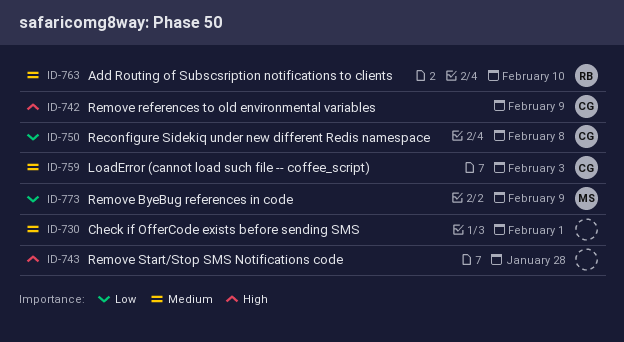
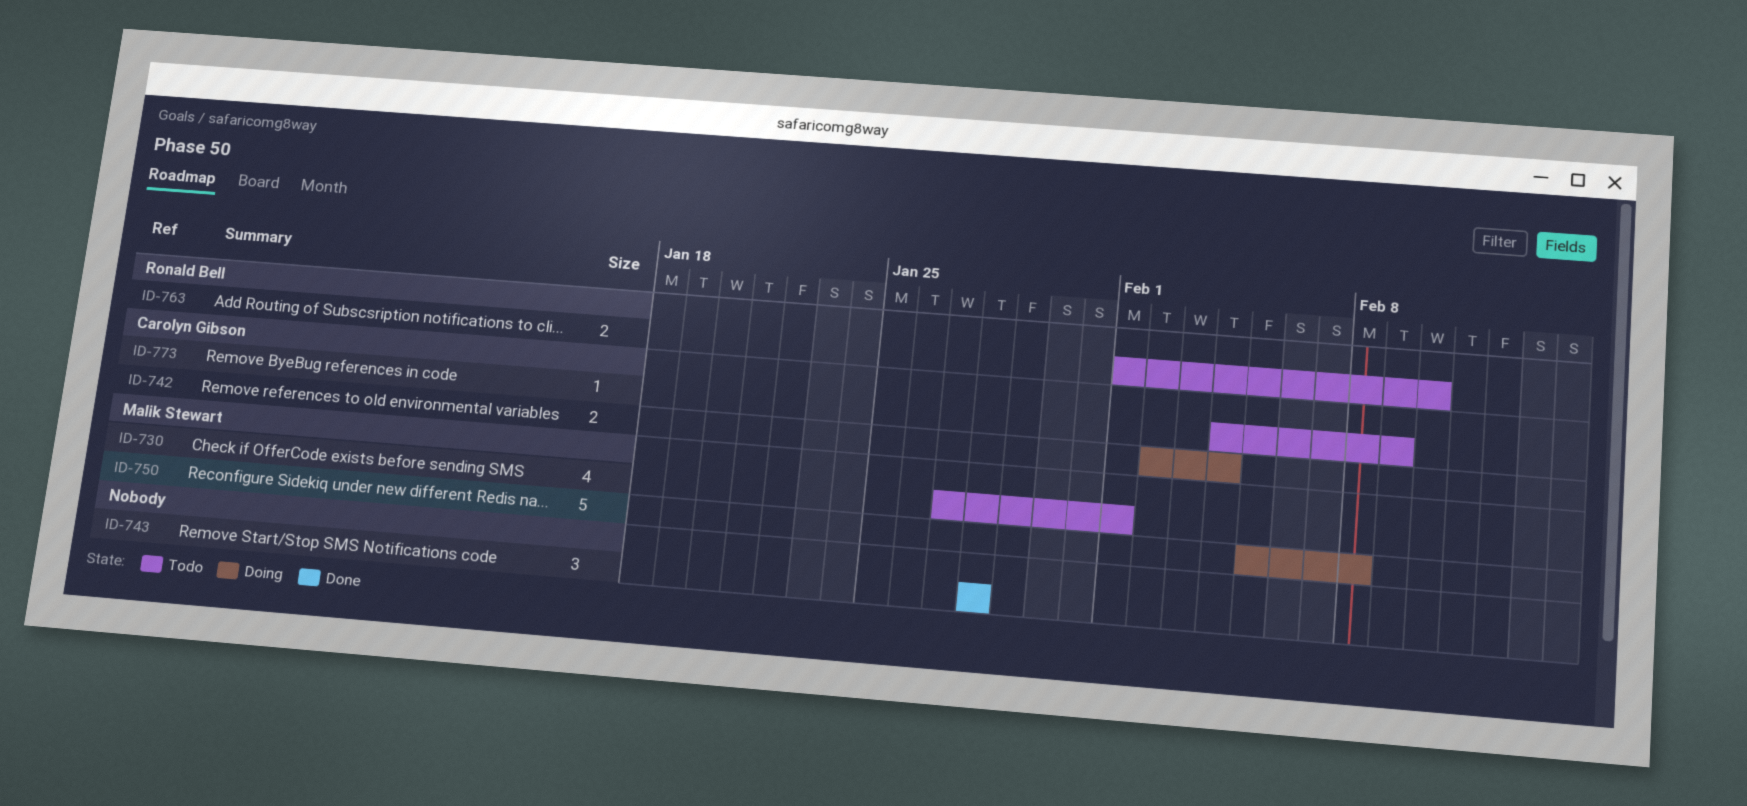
ID-730, owner: none -> Malik Stewart
ID-742, due: Feb 9 -> Feb 4
ID-750, owner: Carolyn Gibson -> Malik Stewart
ID-759: present -> none
ID-773, owner: Malik Stewart -> Carolyn Gibson

